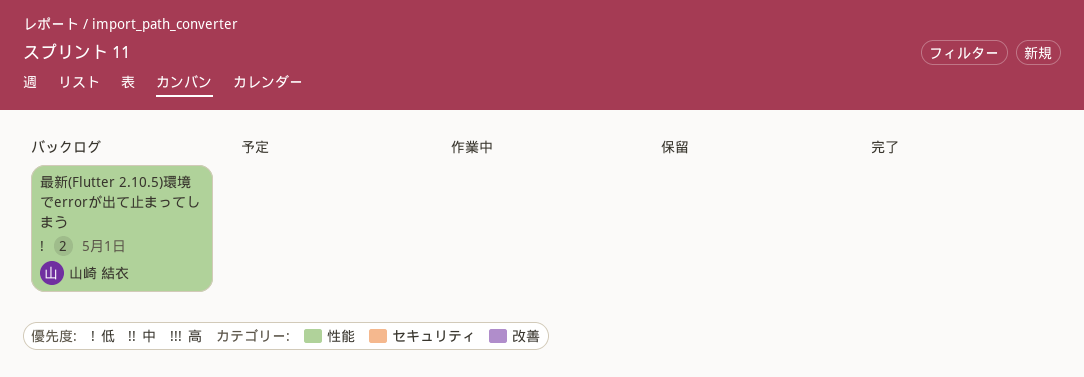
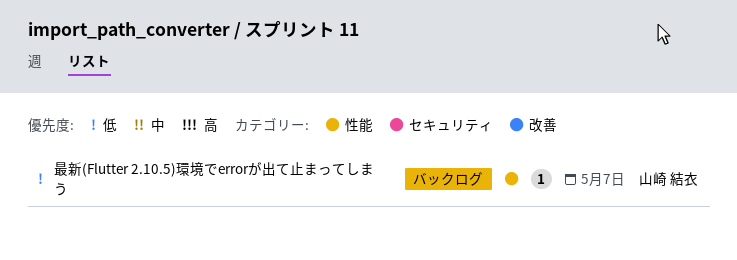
最新(Flutter 2.10.5)環境でerrorが出て止まってしまう, estimate: 2 -> 1
最新(Flutter 2.10.5)環境でerrorが出て止まってしまう, due: May 1 -> May 7

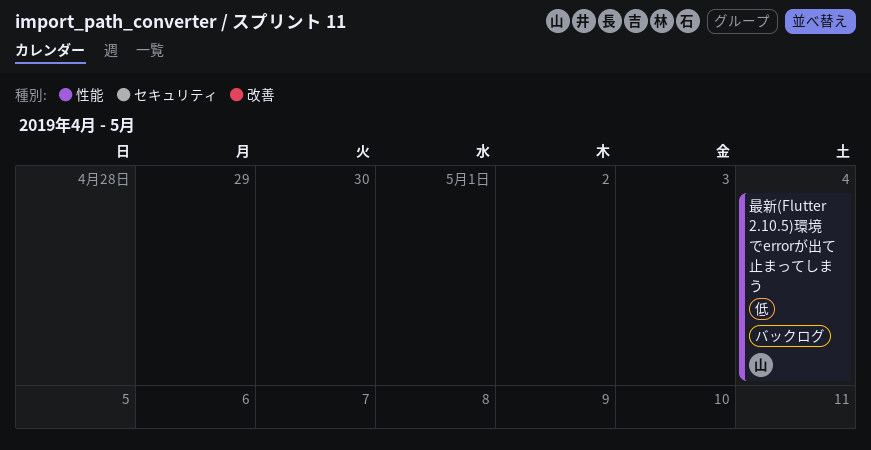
最新(Flutter 2.10.5)環境でerrorが出て止まってしまう, due: May 7 -> May 4

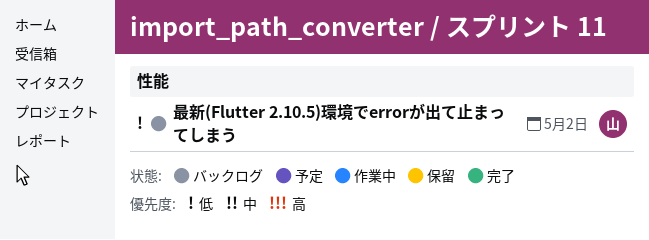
最新(Flutter 2.10.5)環境でerrorが出て止まってしまう, due: May 4 -> May 2

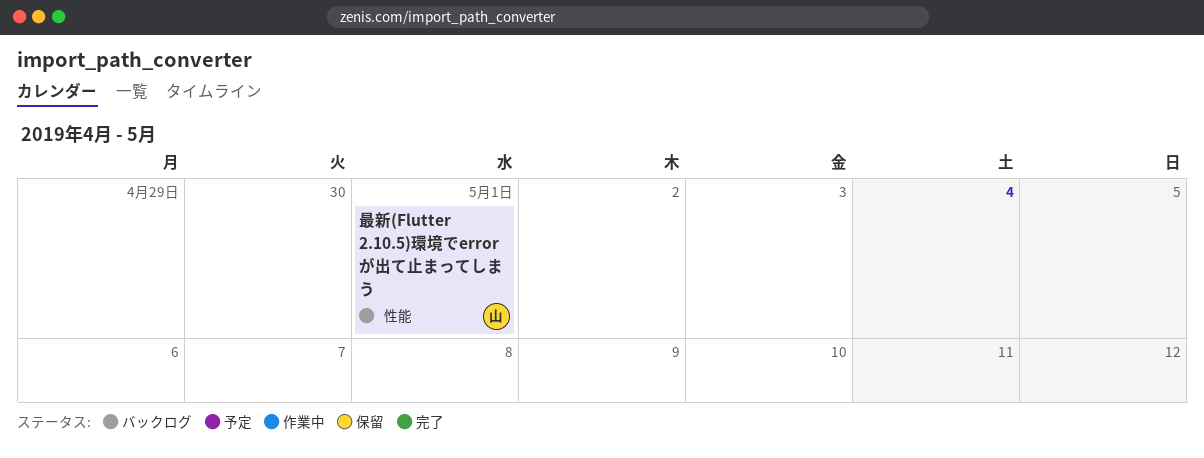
最新(Flutter 2.10.5)環境でerrorが出て止まってしまう, due: May 2 -> May 1

